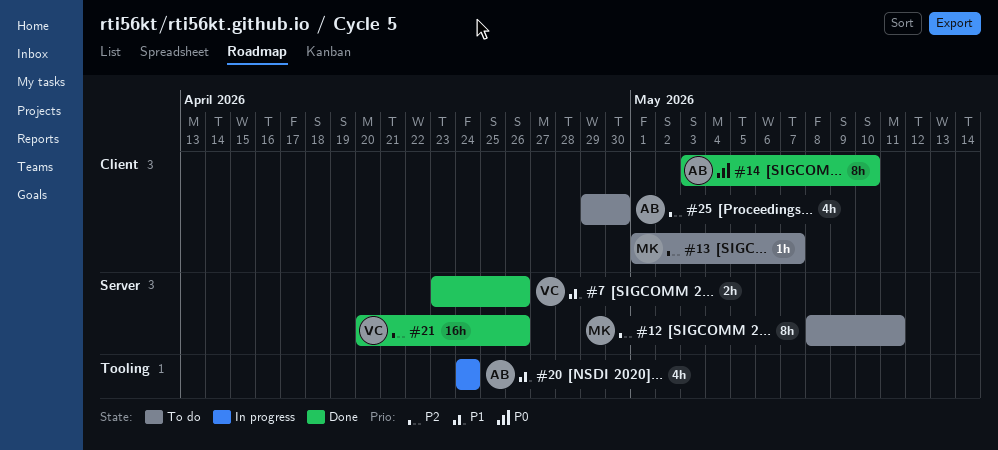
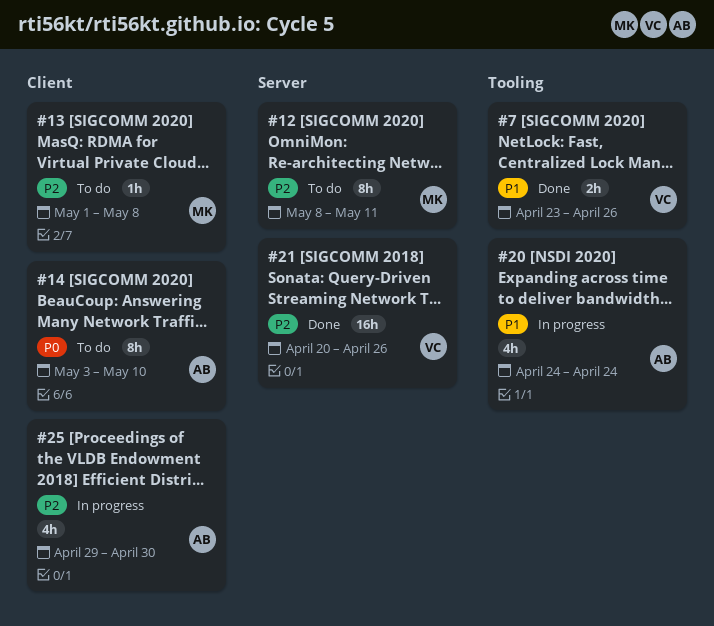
#7, label: Server -> Tooling
#13, due: May 7 -> May 8
#14, status: Done -> To do
#25, status: To do -> In progress

